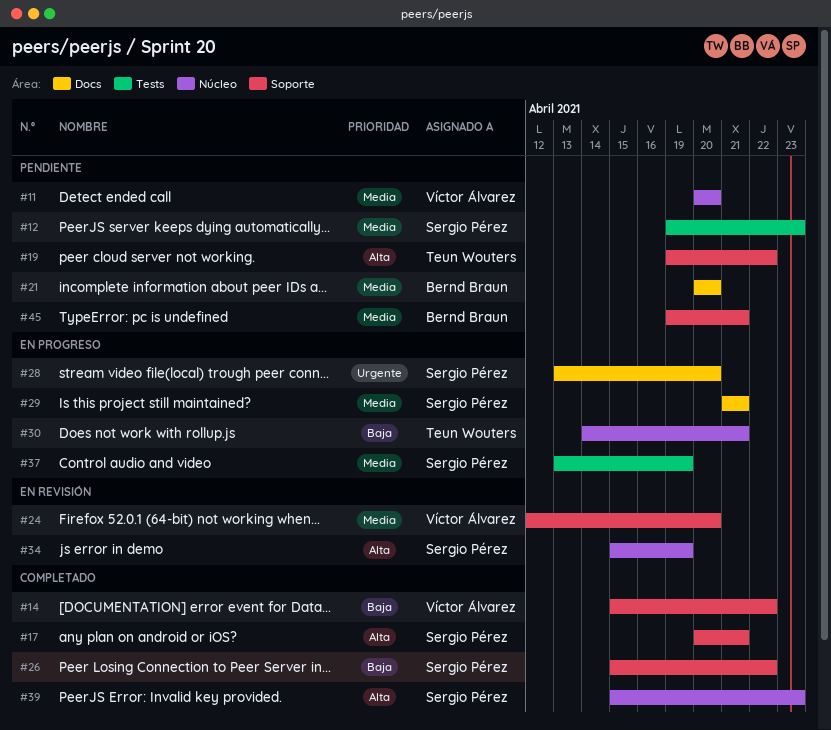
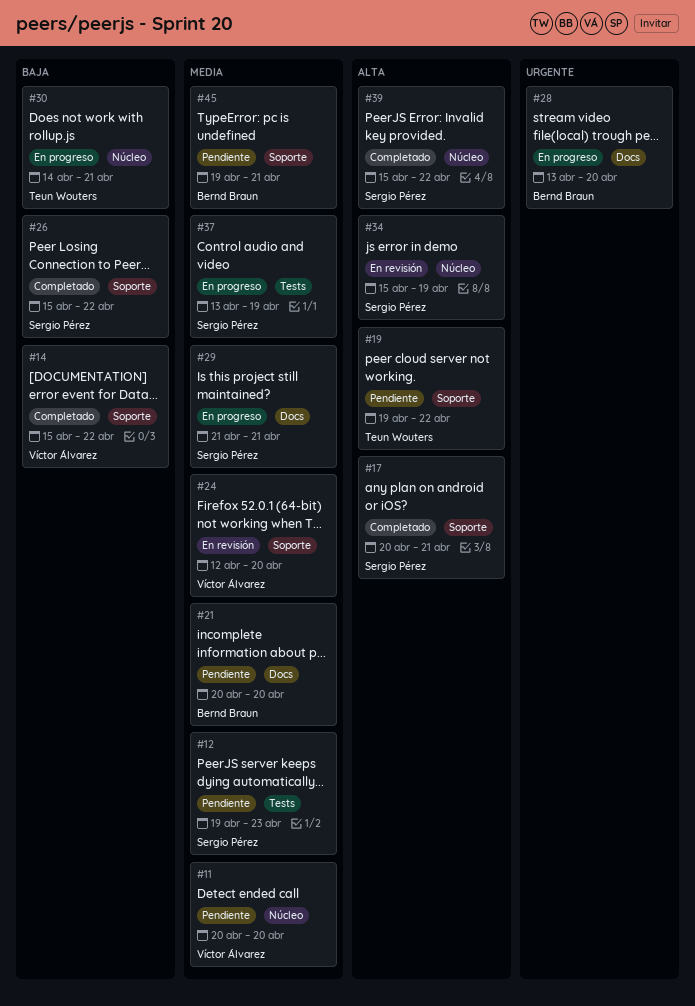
#28, owner: Sergio Pérez -> Bernd Braun
#39, due: Apr 23 -> Apr 22

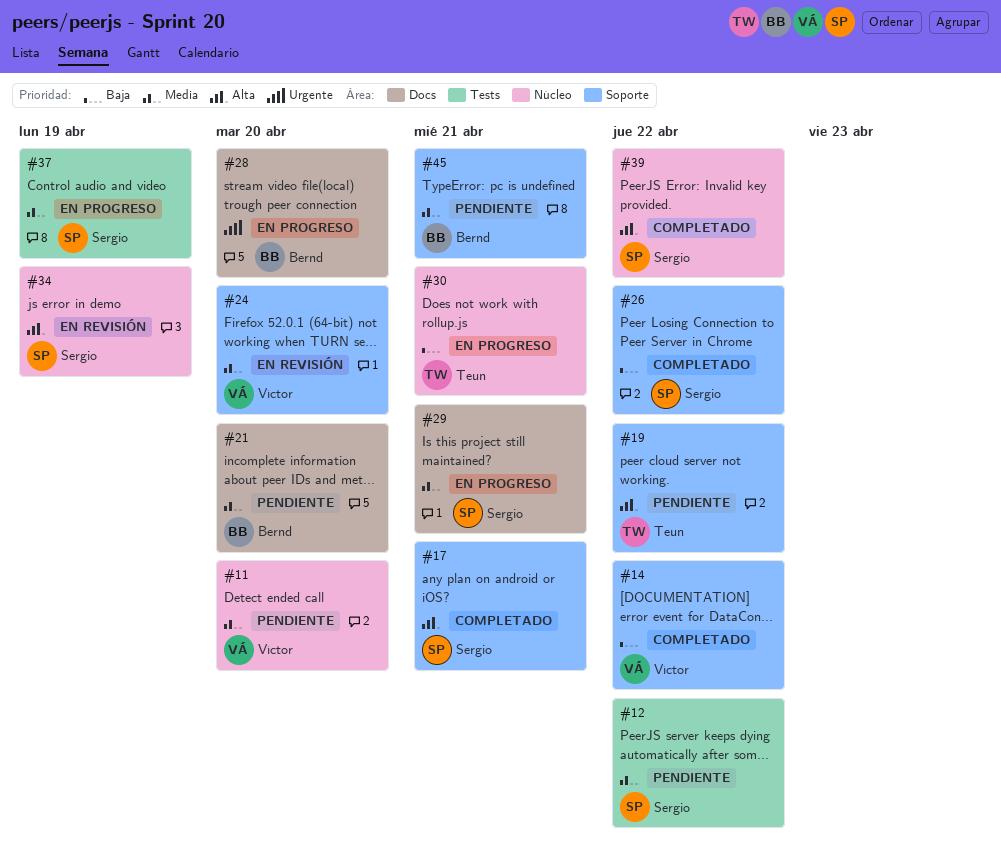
#12, due: Apr 23 -> Apr 22

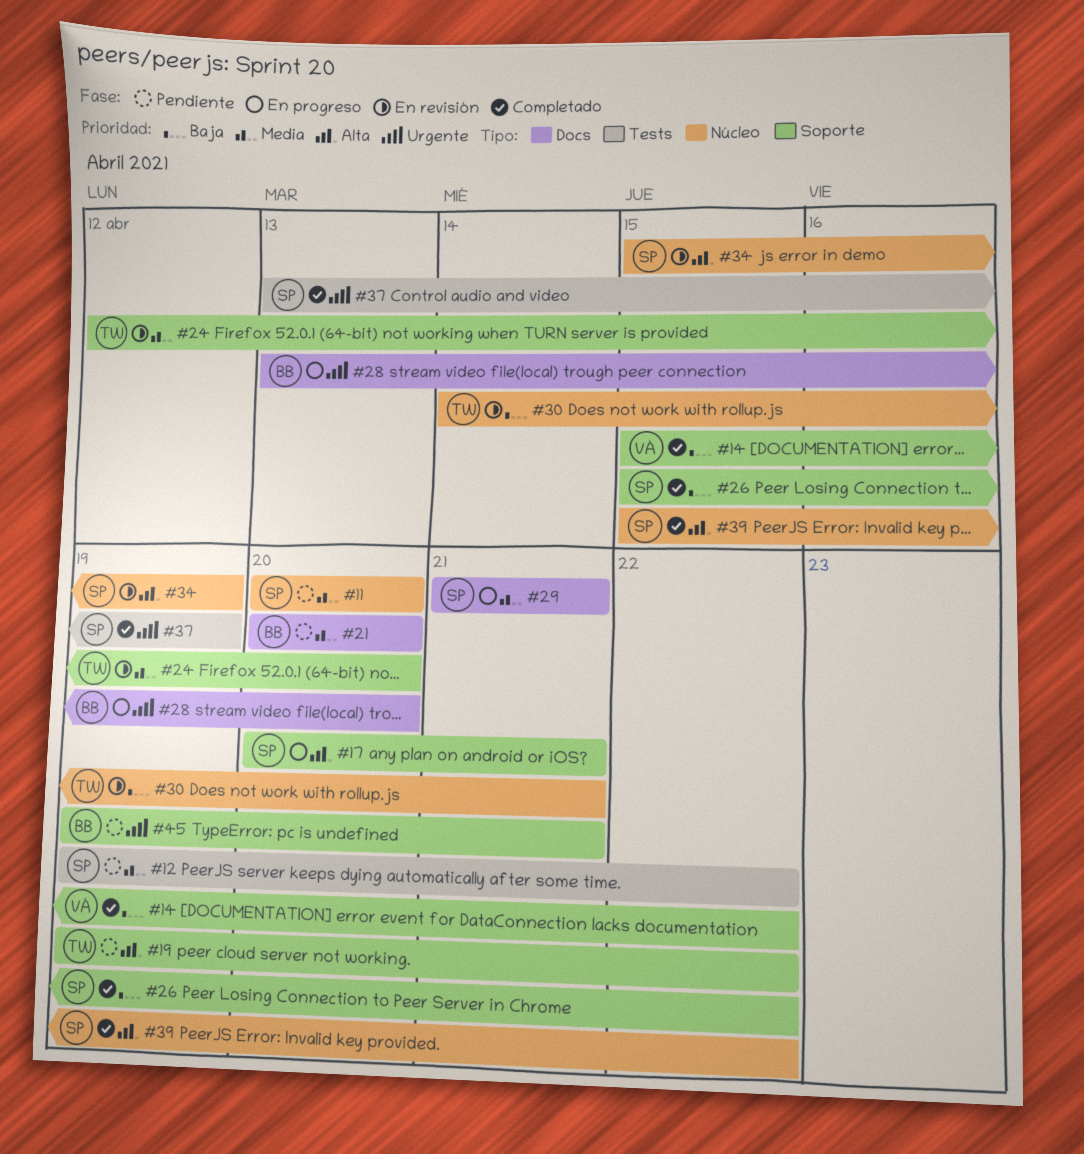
#11, owner: Víctor -> Sergio
#17, status: Completado -> En progreso
#24, owner: Víctor -> Teun
#30, status: En progreso -> En revisión
#37, status: En progreso -> Completado
#37, priority: Media -> Urgente
#45, priority: Media -> Urgente

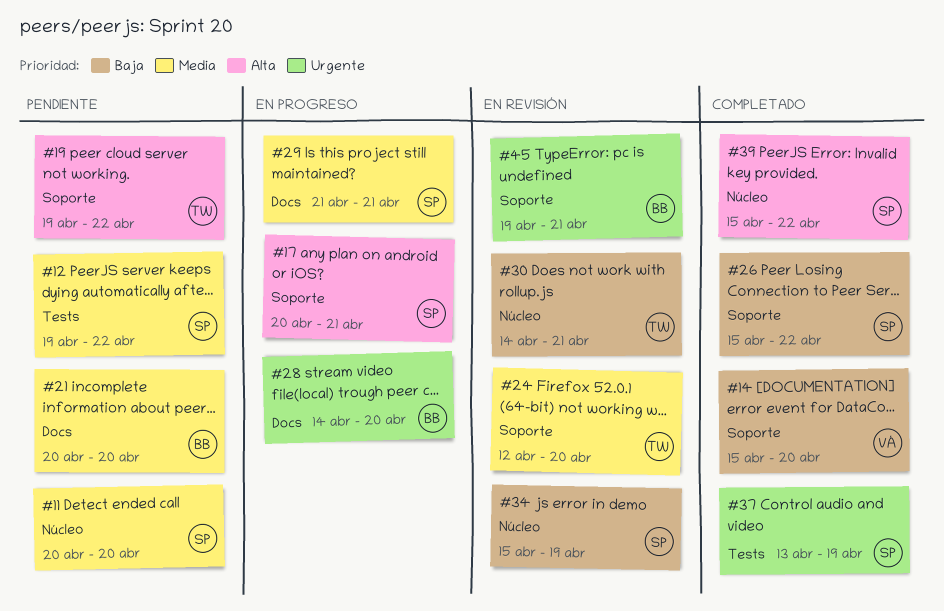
#14, due: Apr 22 -> Apr 20
#28, start: Apr 13 -> Apr 14
#34, priority: Alta -> Baja
#45, status: Pendiente -> En revisión

